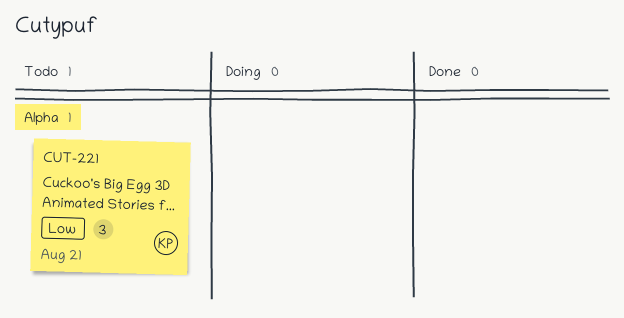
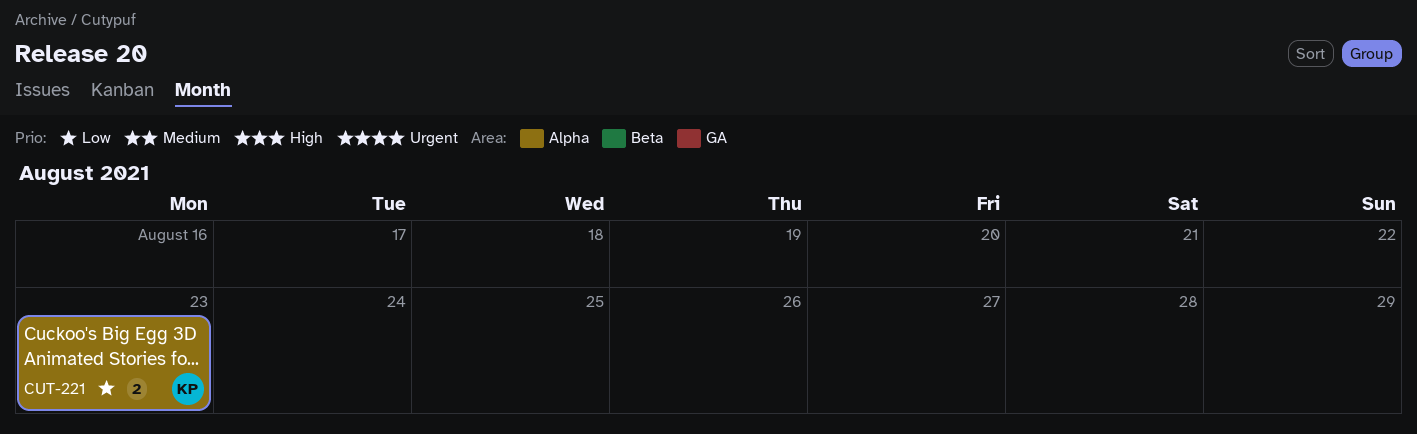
CUT-221, estimate: 3 -> 2
CUT-221, due: Aug 21 -> Aug 23

